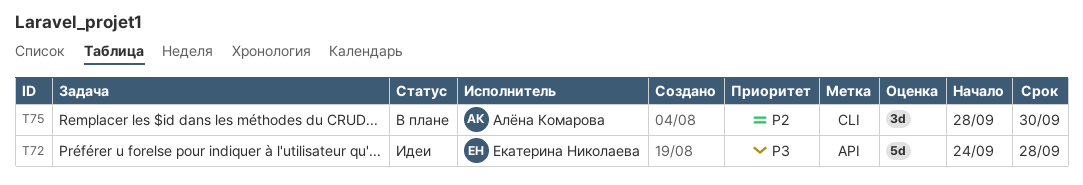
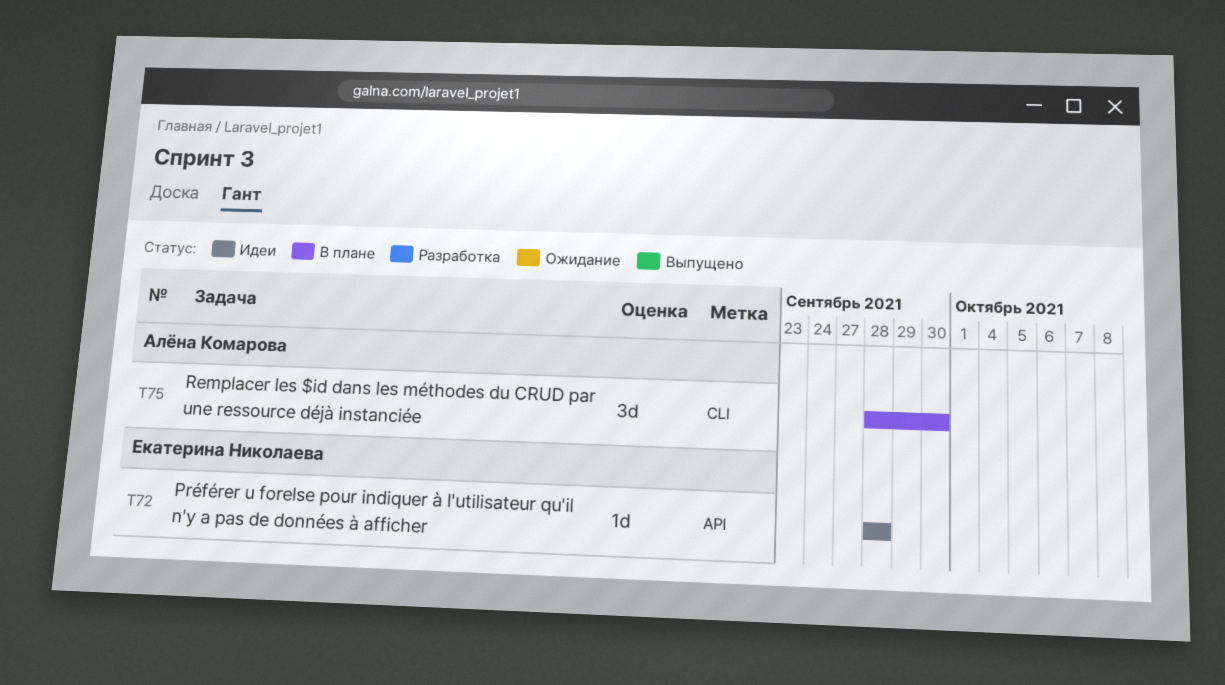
T72, estimate: 5d -> 1d
T72, start: Sep 24 -> Sep 28

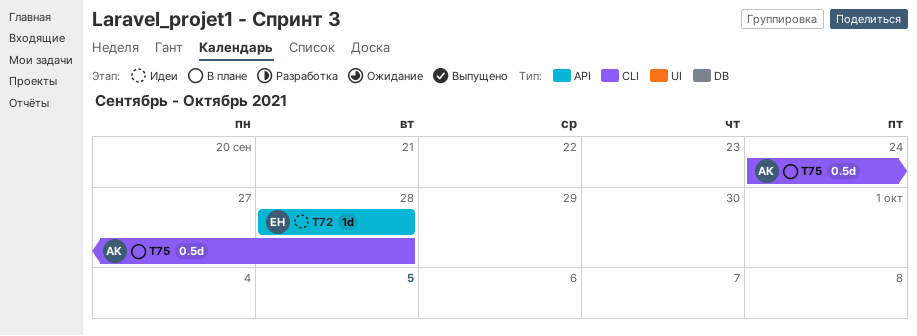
T75, estimate: 3d -> 0.5d
T75, start: Sep 28 -> Sep 24
T75, due: Sep 30 -> Sep 28

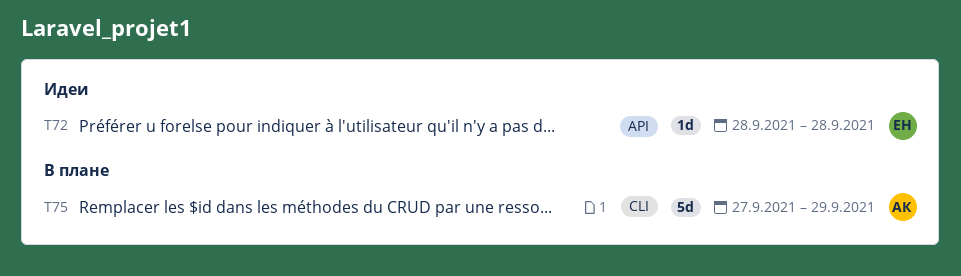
T75, estimate: 0.5d -> 5d
T75, start: Sep 24 -> Sep 27
T75, due: Sep 28 -> Sep 29

